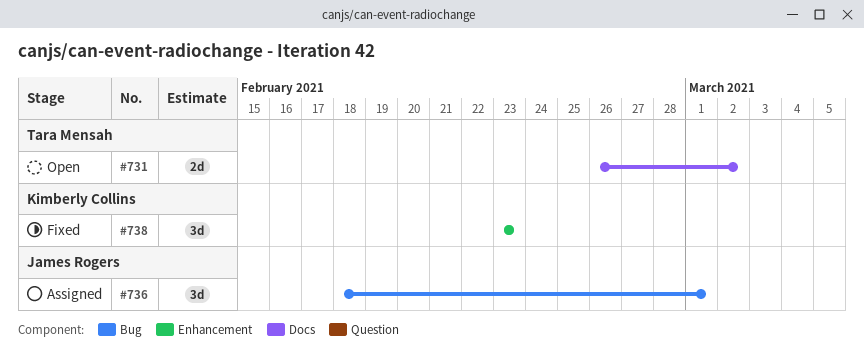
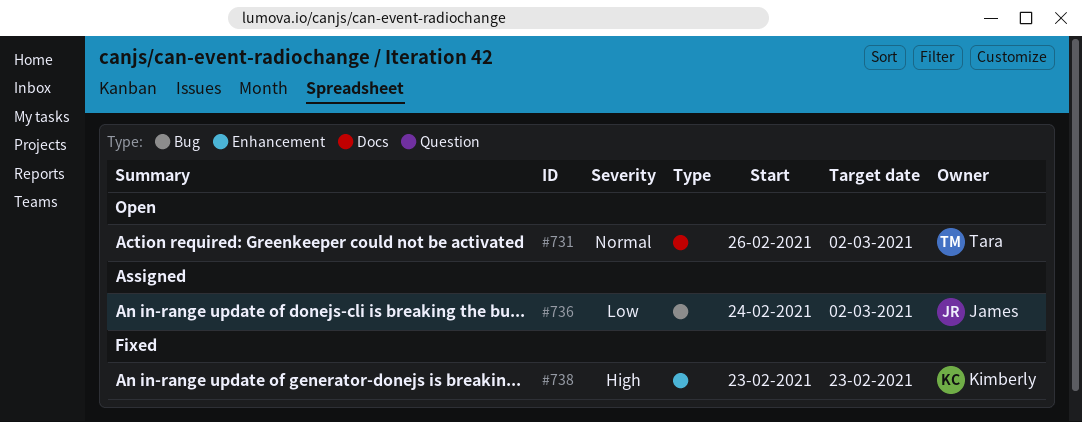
#736, start: Feb 18 -> Feb 24
#736, due: Mar 1 -> Mar 2

